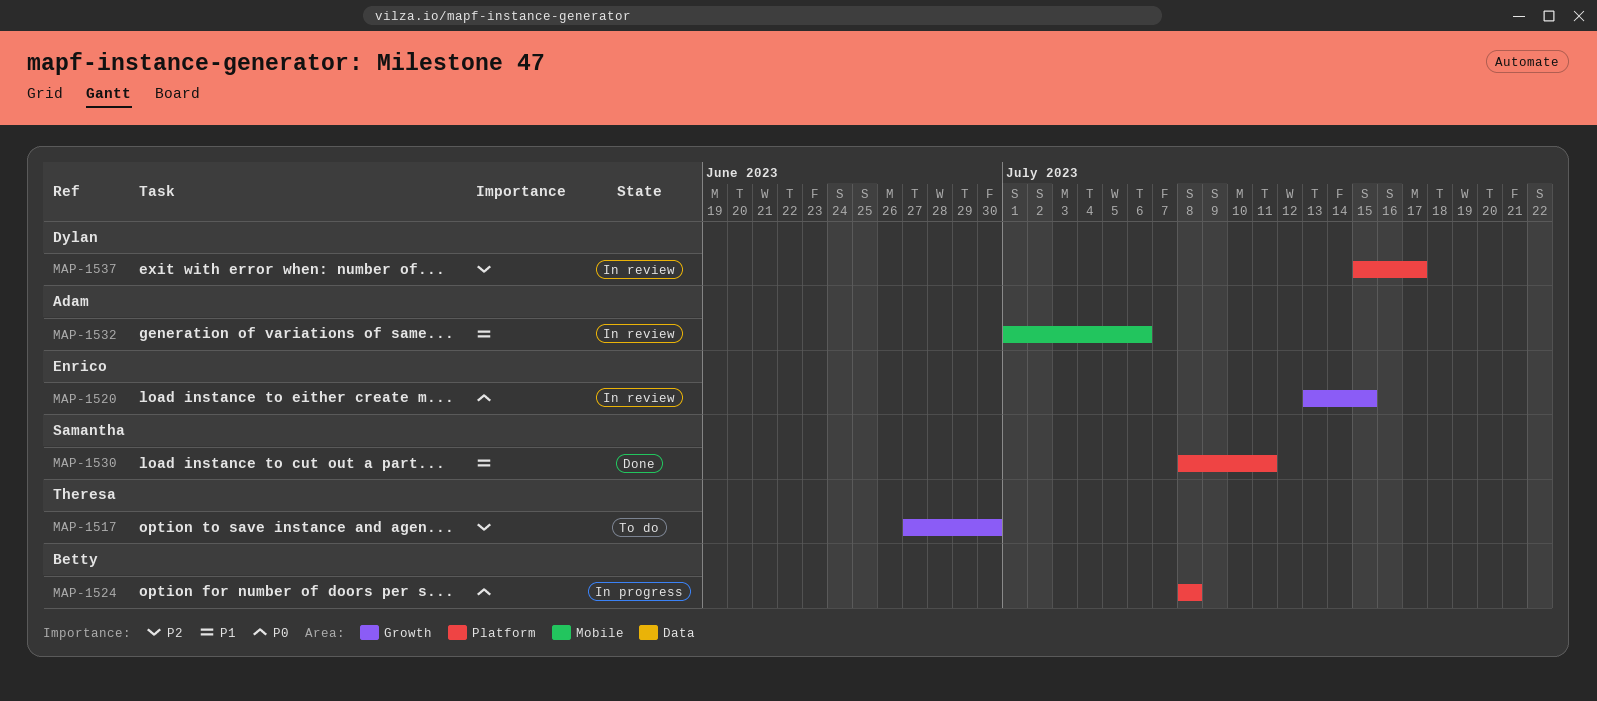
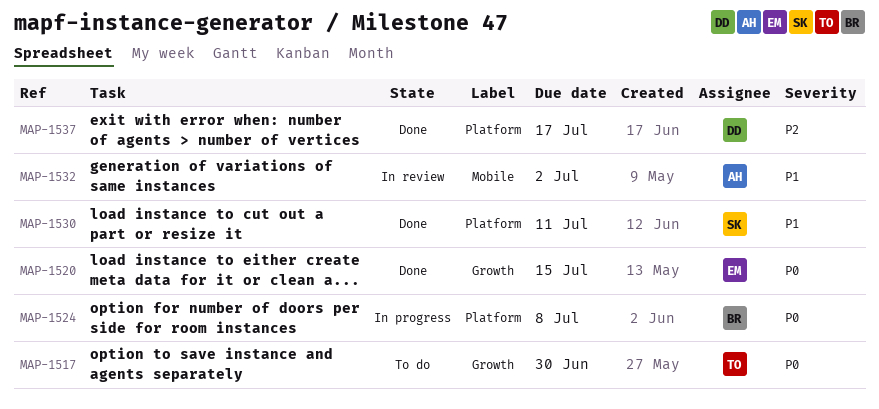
MAP-1517, priority: P2 -> P0
MAP-1520, status: In review -> Done
MAP-1532, due: Jul 6 -> Jul 2
MAP-1537, status: In review -> Done

